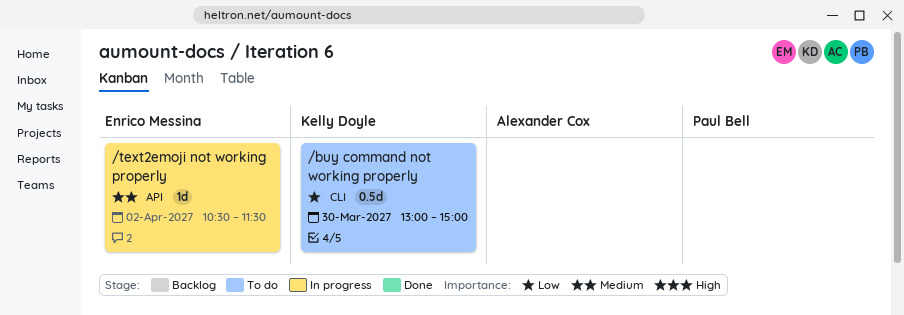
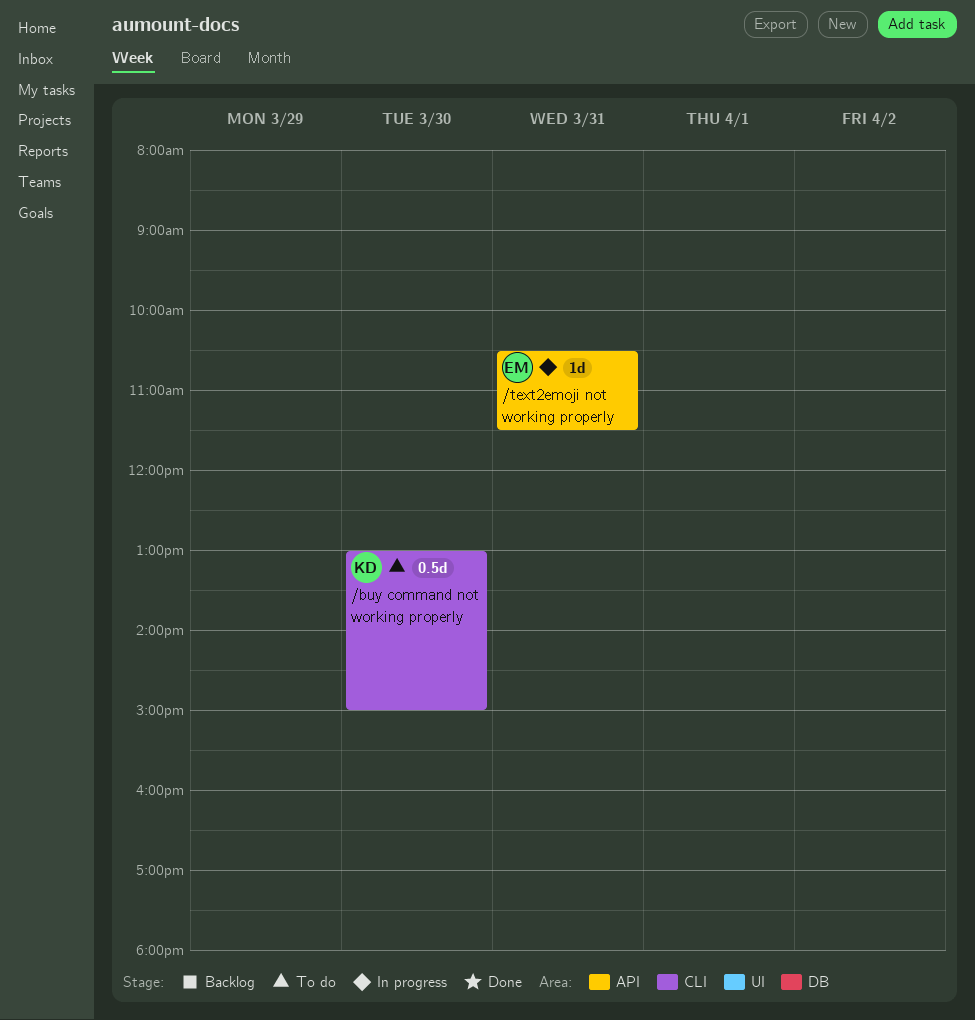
/text2emoji not working properly, day: Apr 2 -> Mar 31

